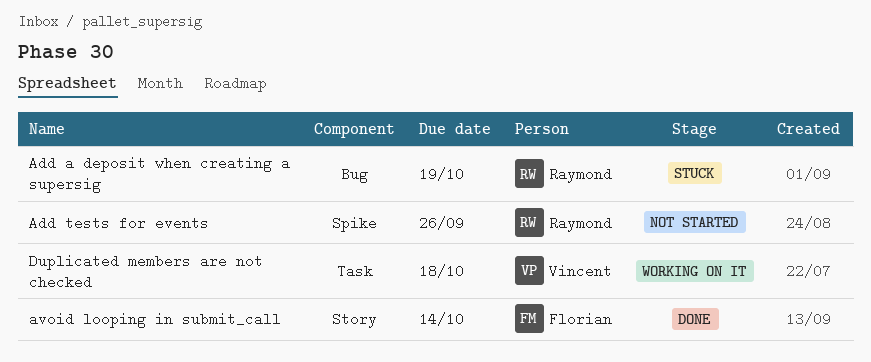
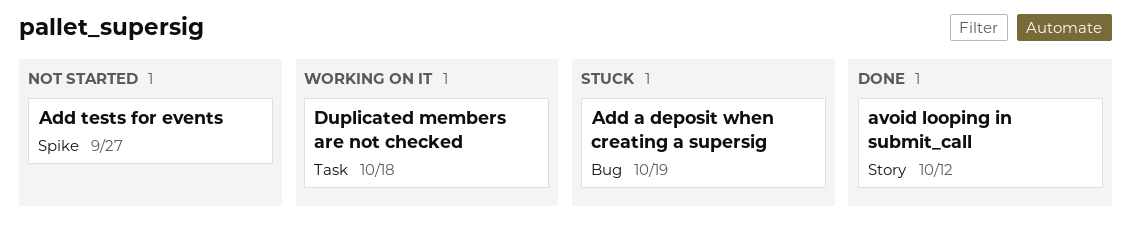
Add tests for events, due: Sep 26 -> Sep 27
avoid looping in submit_call, due: Oct 14 -> Oct 12

